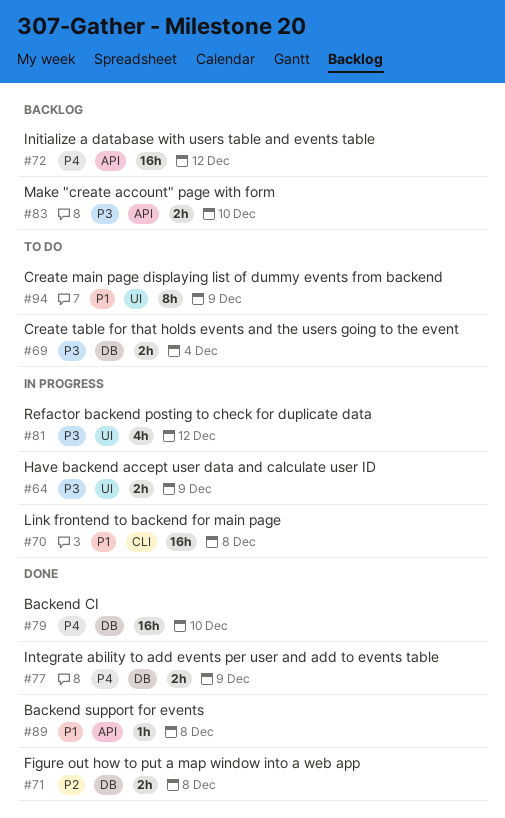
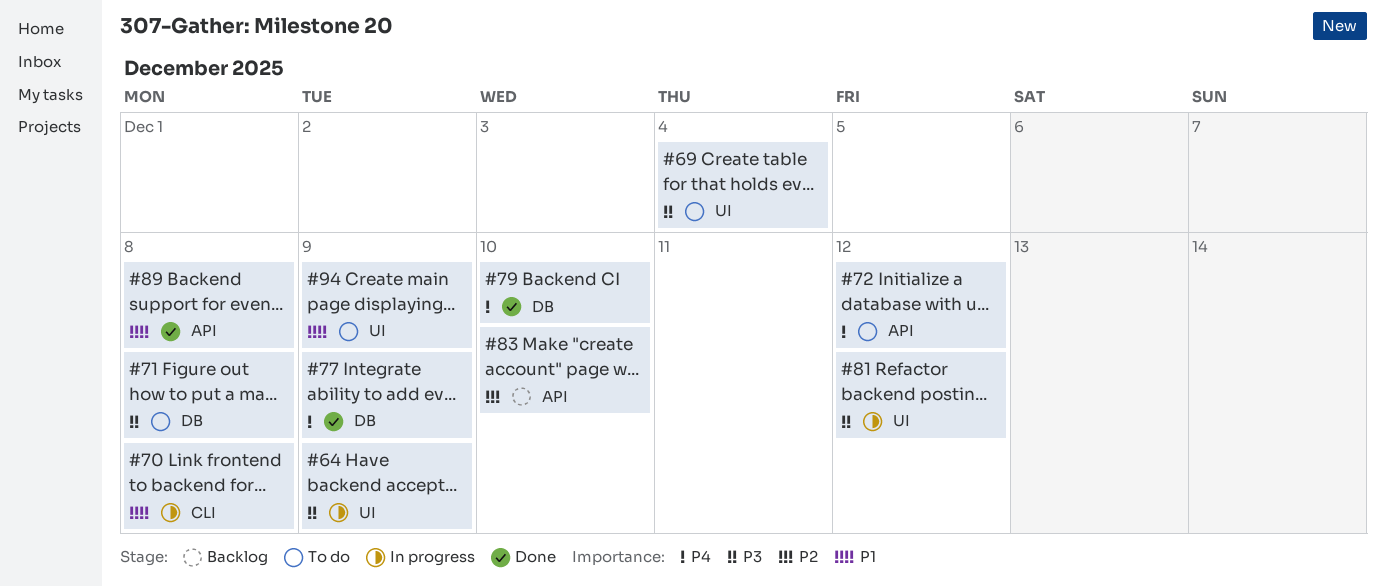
#69, label: DB -> UI
#71, status: Done -> To do
#71, priority: P2 -> P3
#72, status: Backlog -> To do
#83, priority: P3 -> P2

